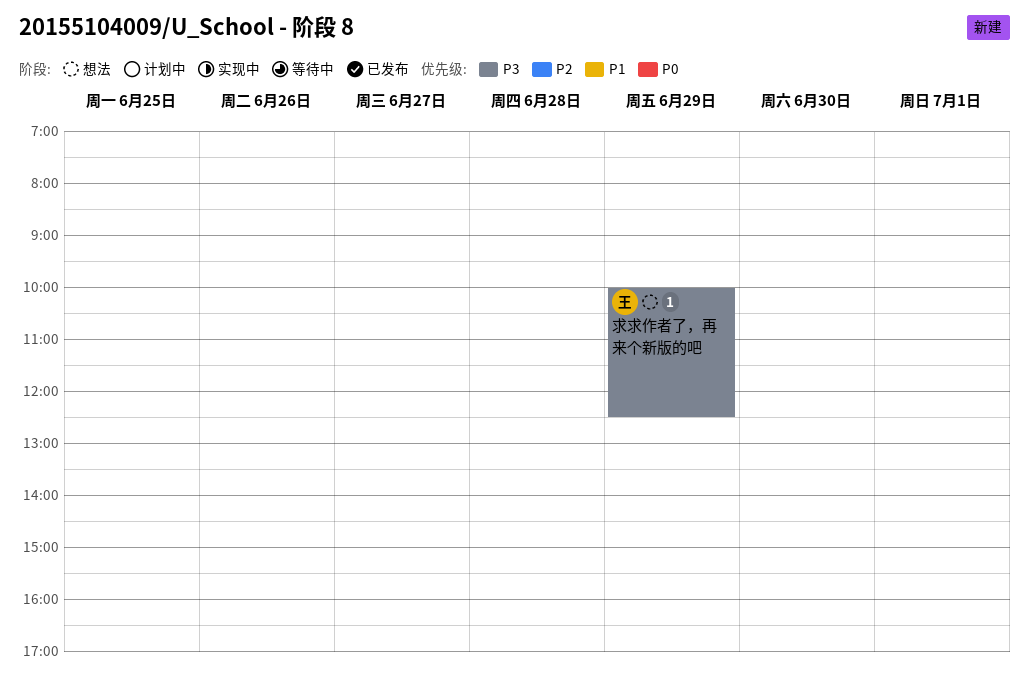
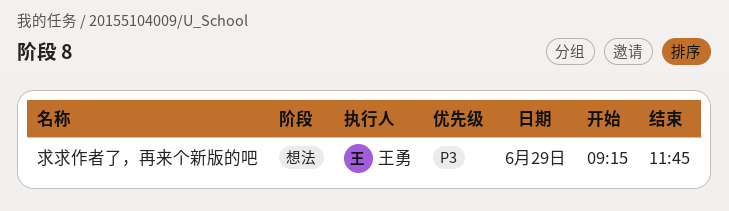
求求作者了，再来个新版的吧, begins: 10:00 -> 09:15
求求作者了，再来个新版的吧, ends: 12:30 -> 11:45

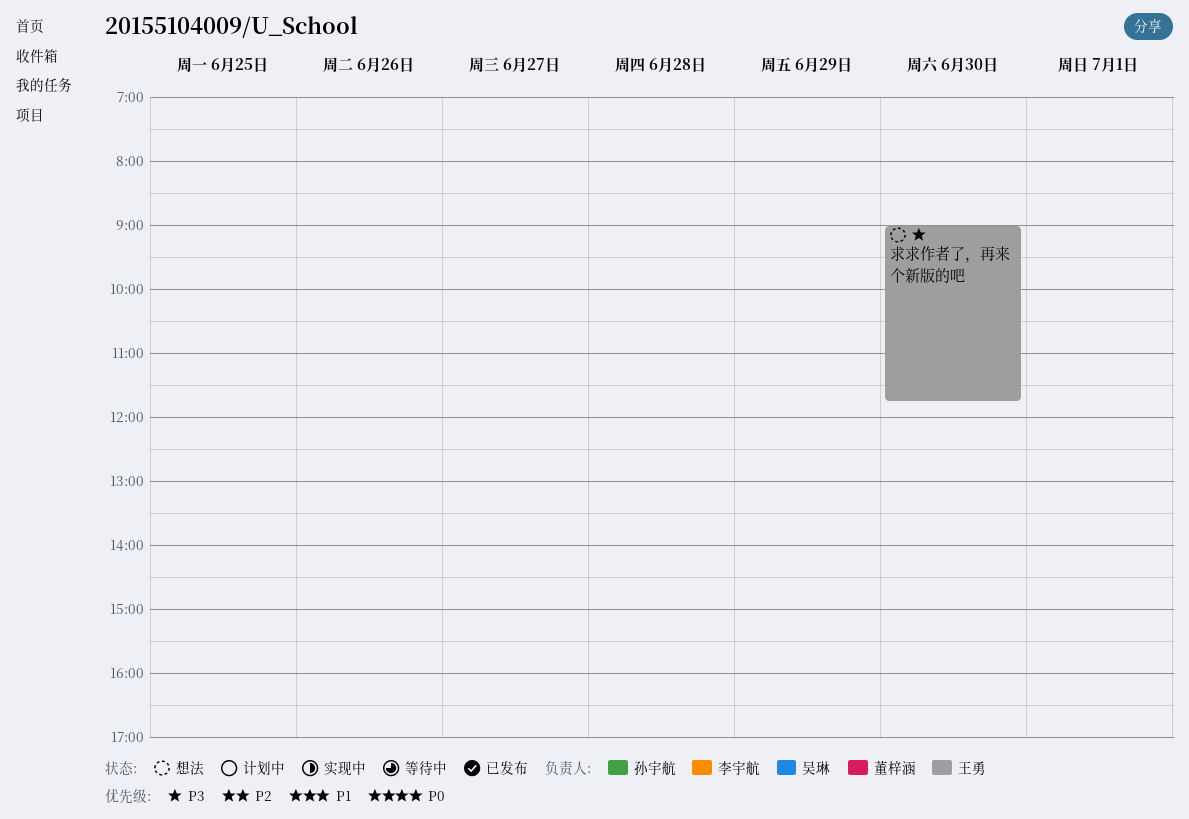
求求作者了，再来个新版的吧, day: Jun 29 -> Jun 30
求求作者了，再来个新版的吧, begins: 09:15 -> 09:00

